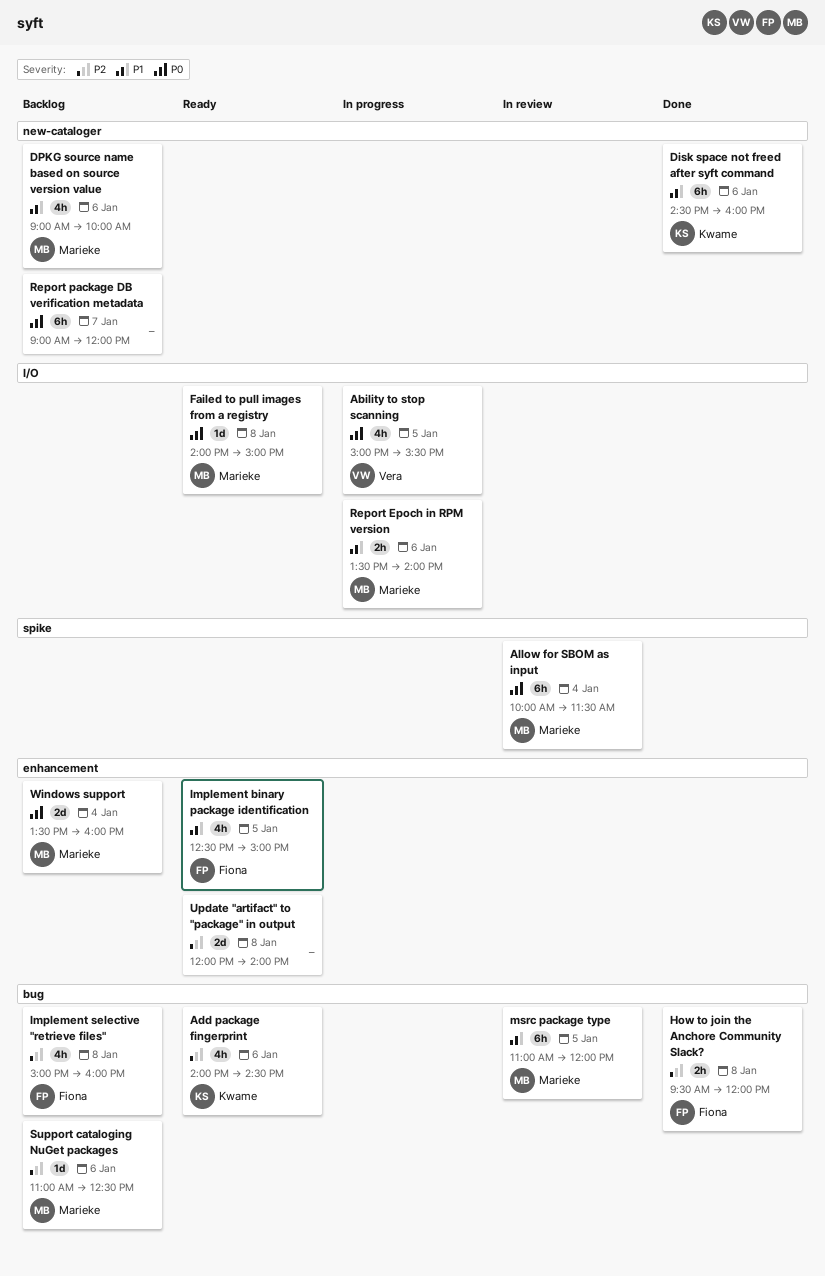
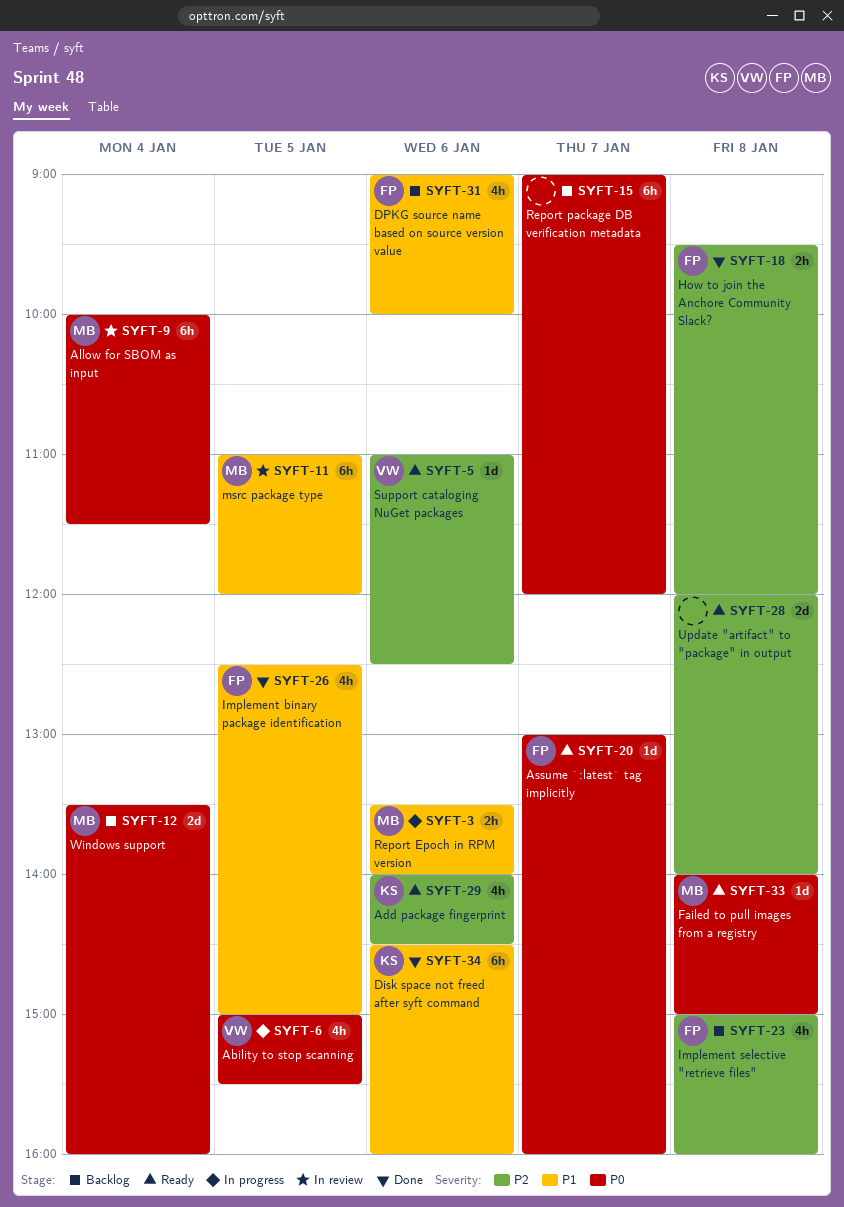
Assume `:latest` tag implicitly: none -> present
DPKG source name based on source version value, owner: Marieke -> Fiona
Implement binary package identification, status: Ready -> Done
Support cataloging NuGet packages, status: Backlog -> Ready
Support cataloging NuGet packages, owner: Marieke -> Vera

